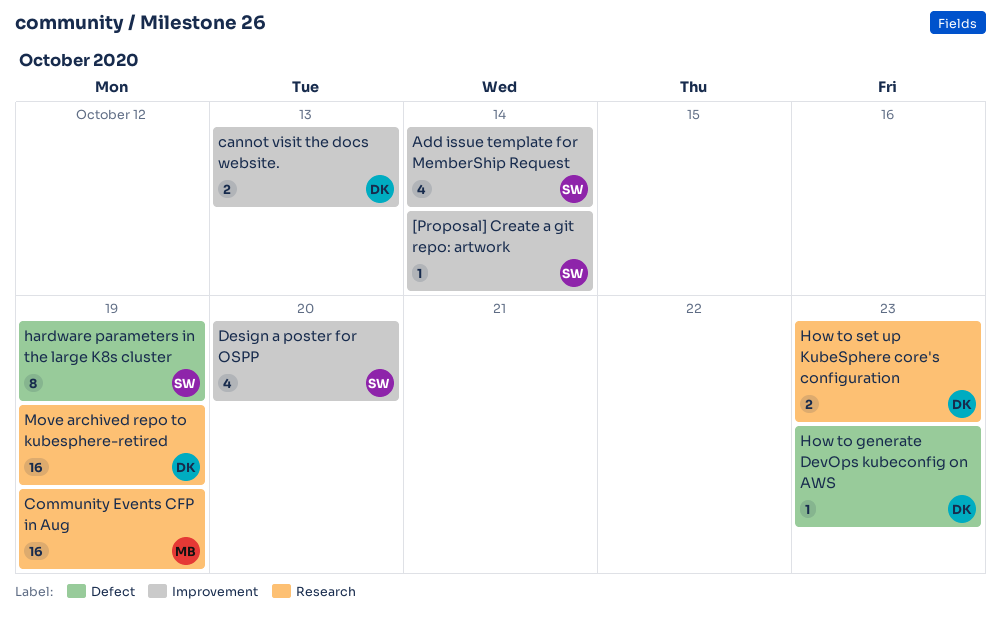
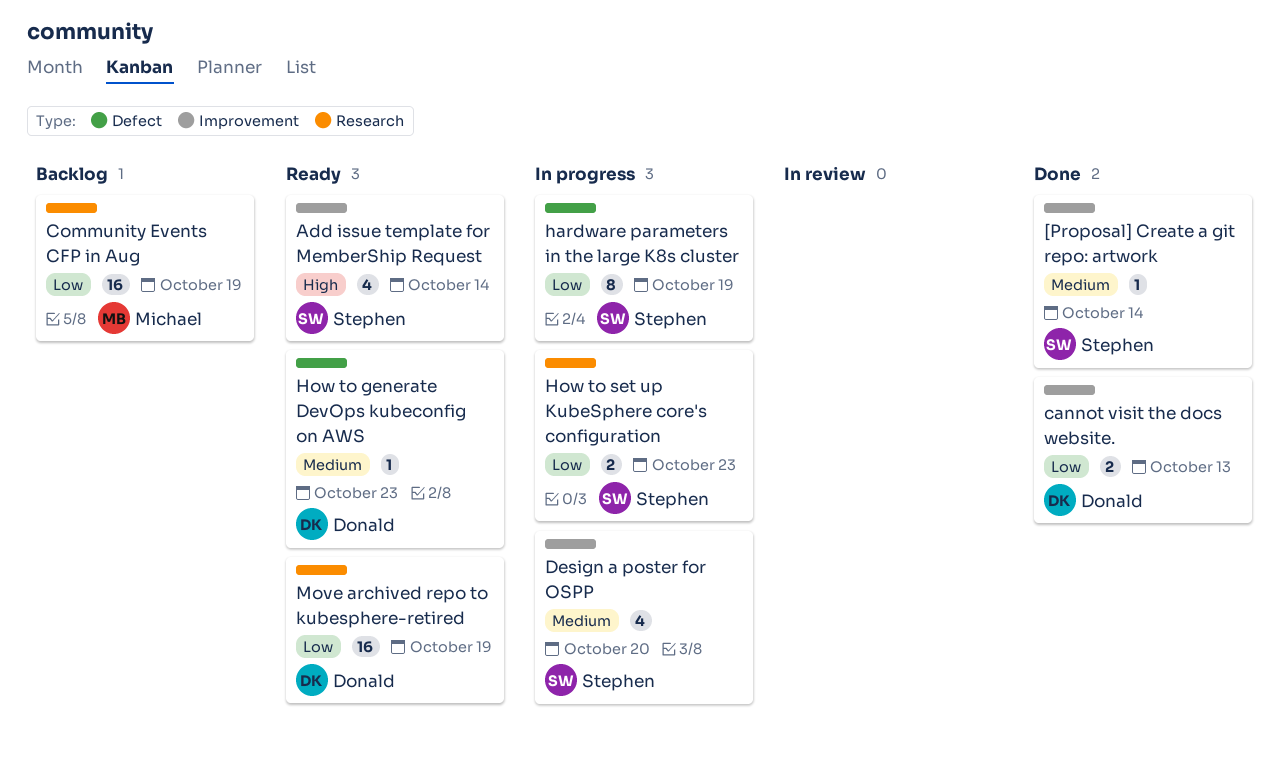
How to set up KubeSphere core's configuration, owner: Donald -> Stephen

